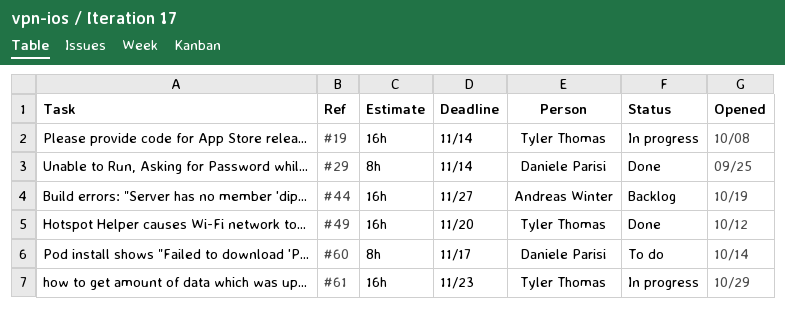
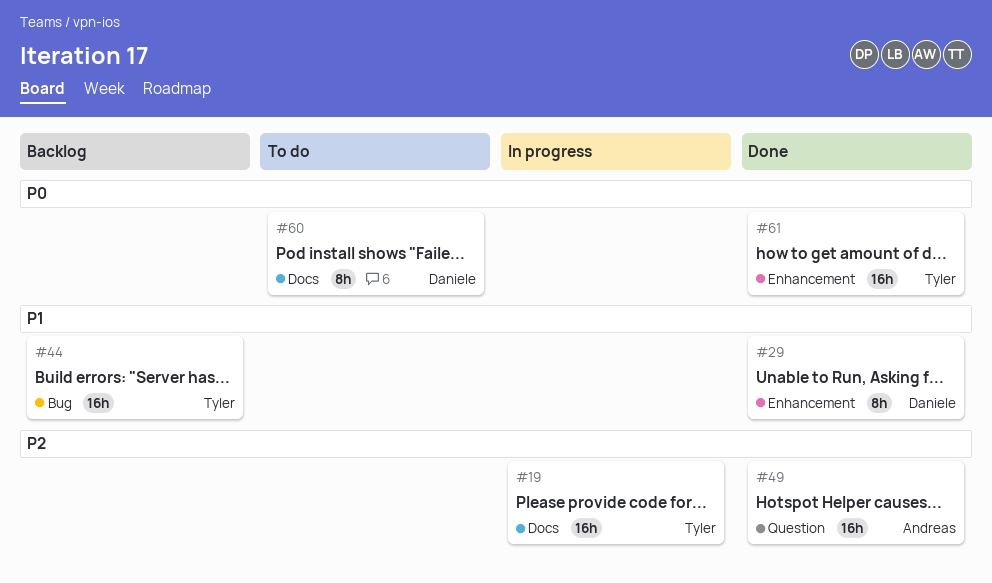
#44, owner: Andreas Winter -> Tyler Thomas
#49, owner: Tyler Thomas -> Andreas Winter
#61, status: In progress -> Done

